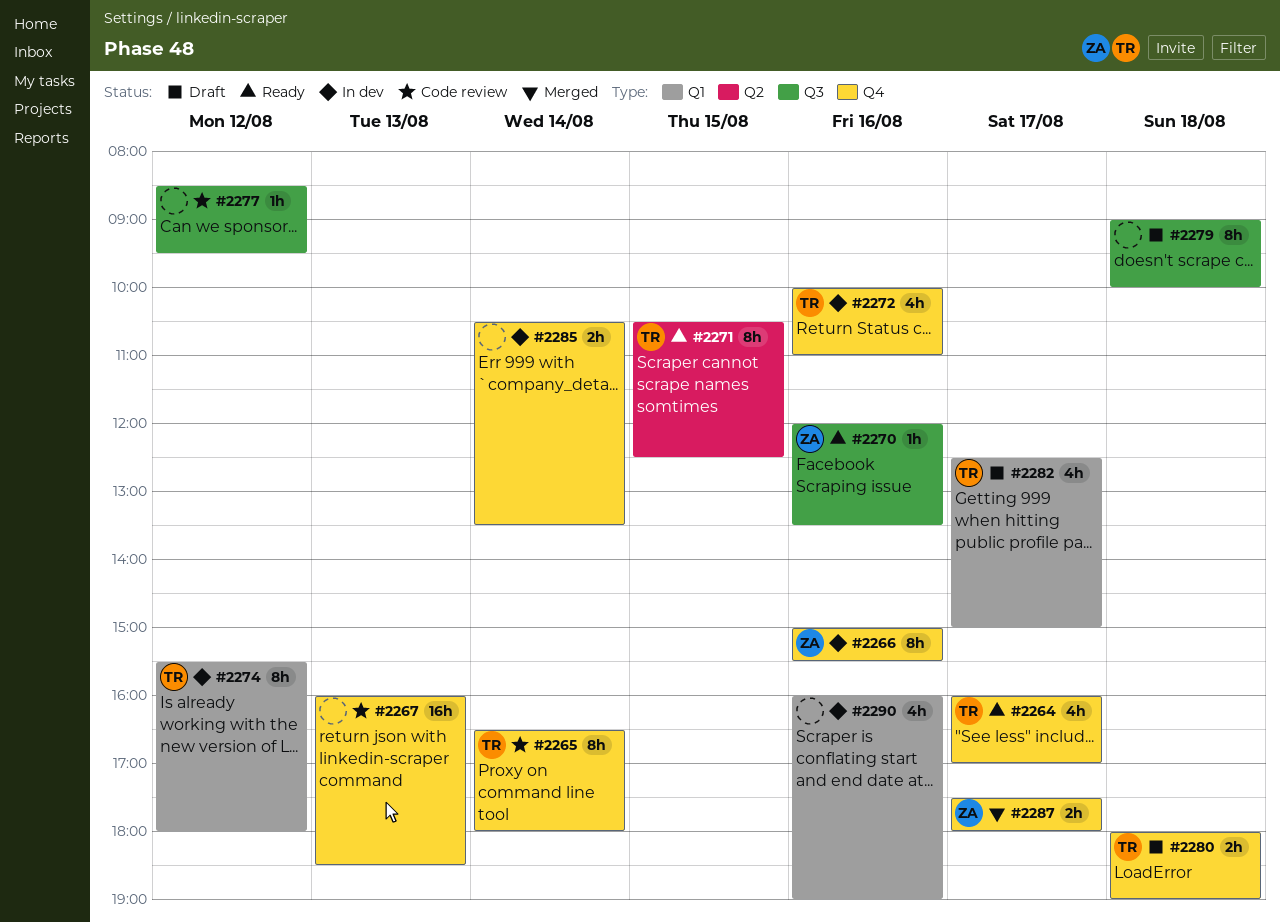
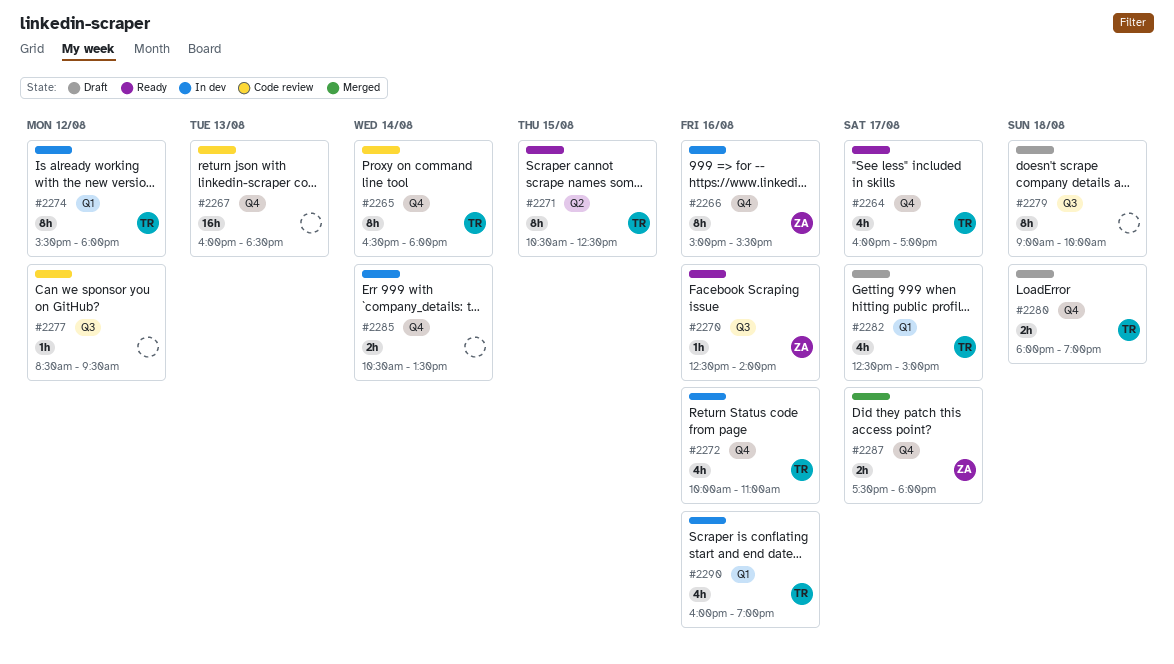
#2270, begins: 12:00 -> 12:30
#2270, ends: 13:30 -> 14:00
#2290, owner: none -> TR

